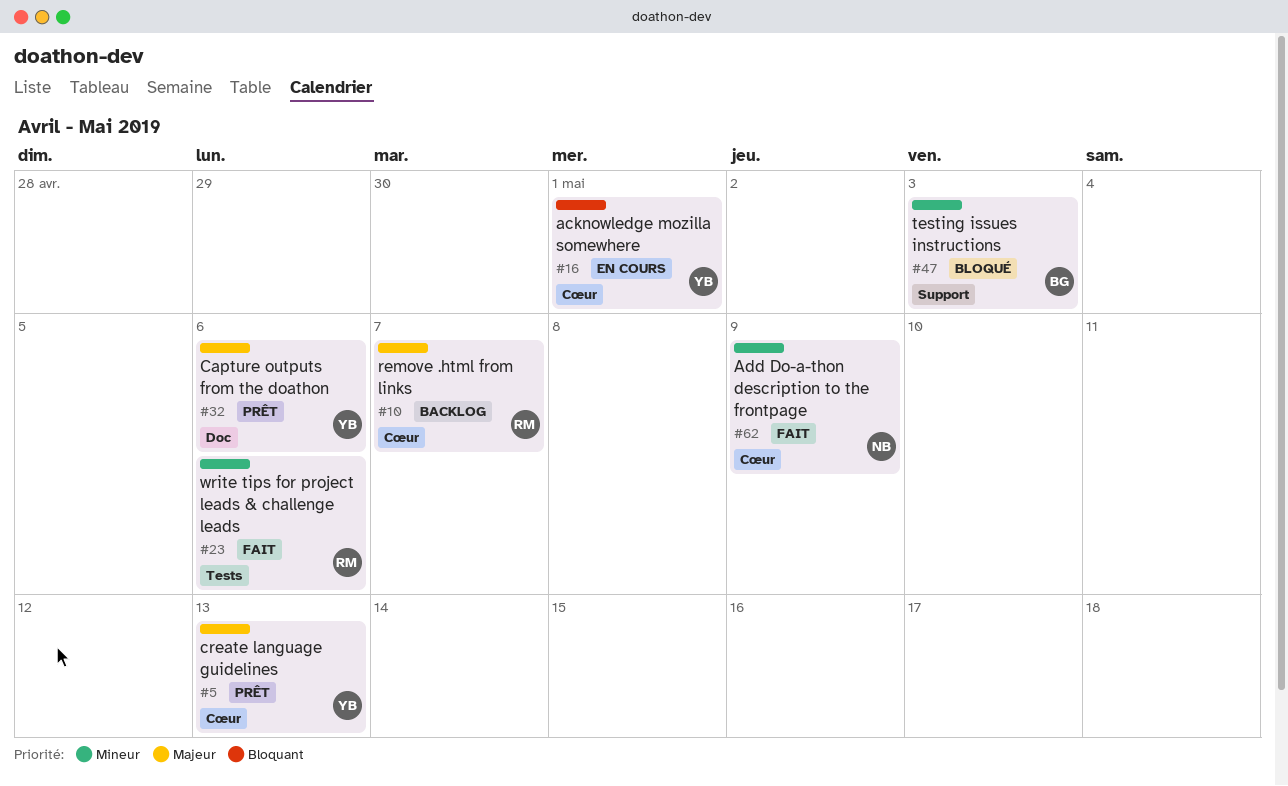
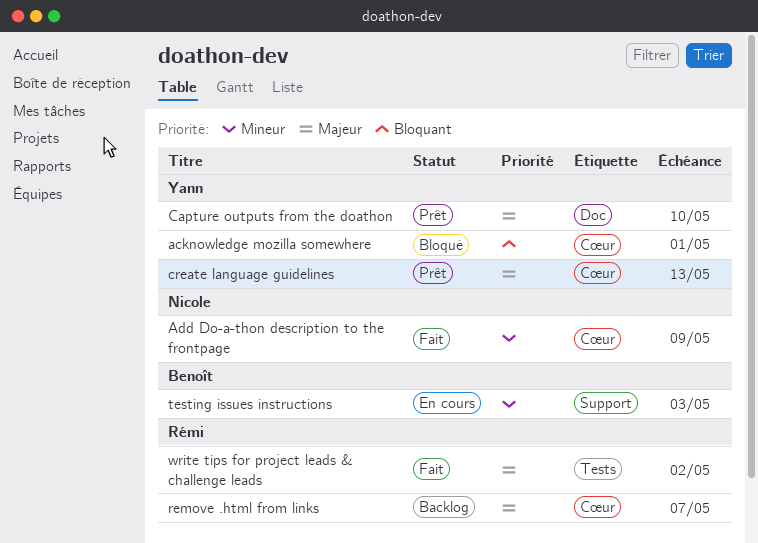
acknowledge mozilla somewhere, status: En cours -> Bloqué
Capture outputs from the doathon, due: May 6 -> May 10
testing issues instructions, status: Bloqué -> En cours
write tips for project leads & challenge leads, priority: Mineur -> Majeur
write tips for project leads & challenge leads, due: May 6 -> May 2

